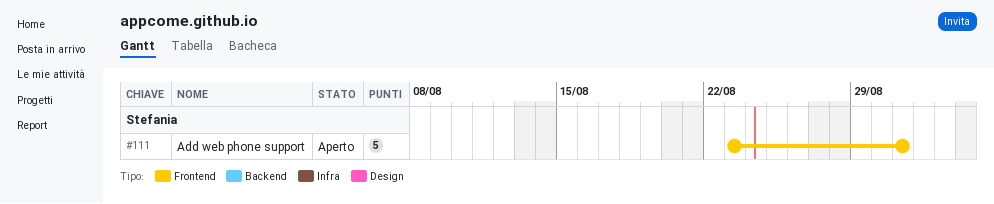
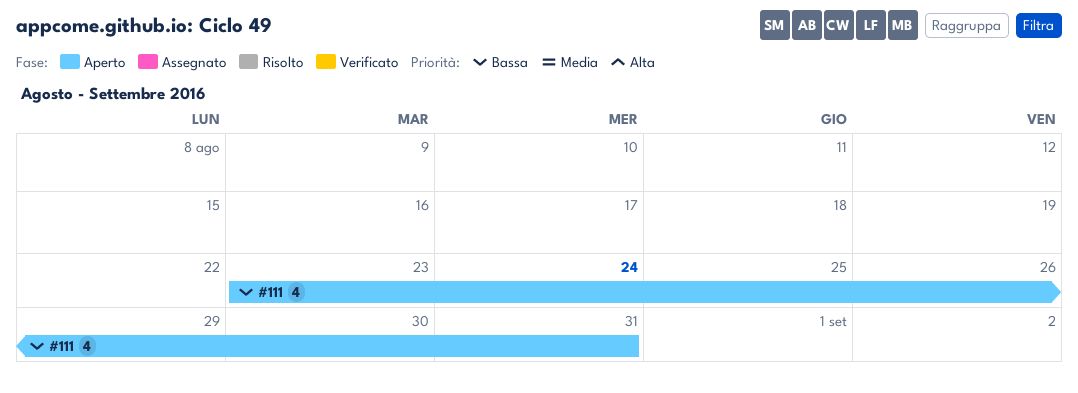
#111, estimate: 5 -> 4

